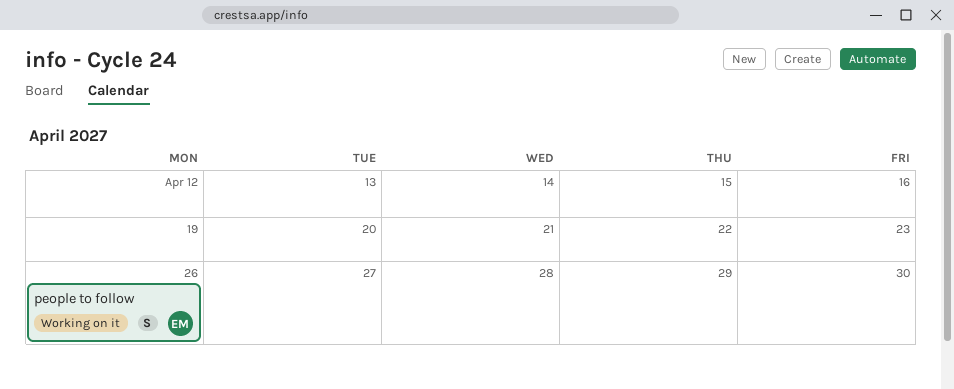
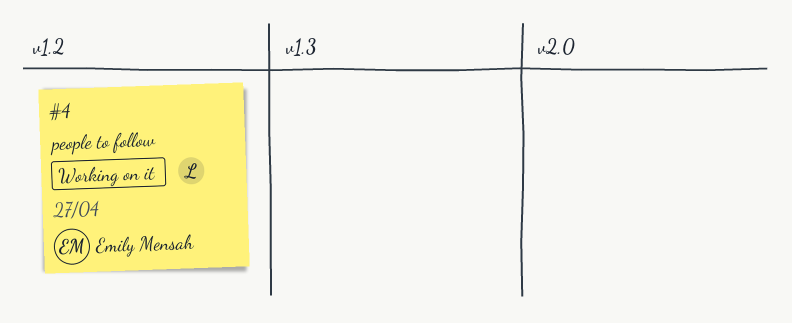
people to follow, estimate: S -> L
people to follow, due: Apr 26 -> Apr 27

